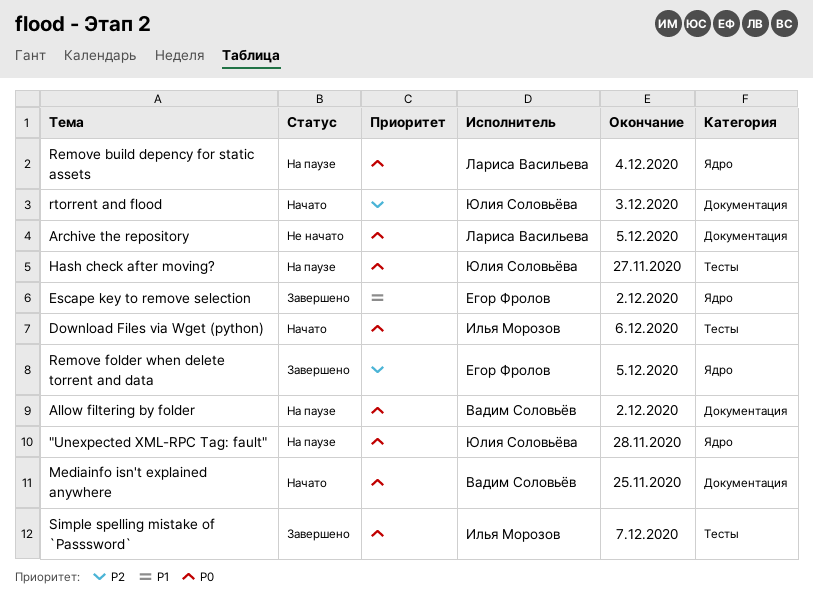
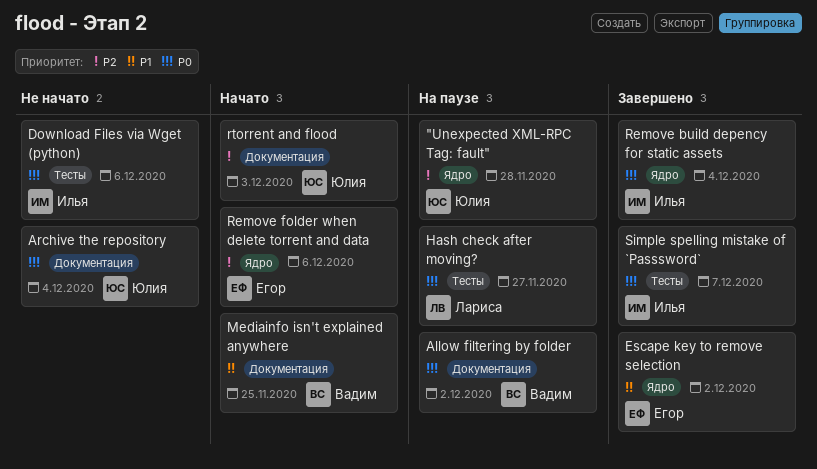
"Unexpected XML-RPC Tag: fault", priority: P0 -> P2
Archive the repository, owner: Лариса Васильева -> Юлия Соловьёва
Archive the repository, due: Dec 5 -> Dec 4
Download Files via Wget (python), status: Начато -> Не начато
Hash check after moving?, owner: Юлия Соловьёва -> Лариса Васильева
Mediainfo isn't explained anywhere, priority: P0 -> P1
Remove build depency for static assets, status: На паузе -> Завершено
Remove build depency for static assets, owner: Лариса Васильева -> Илья Морозов
Remove folder when delete torrent and data, status: Завершено -> Начато
Remove folder when delete torrent and data, due: Dec 5 -> Dec 6

